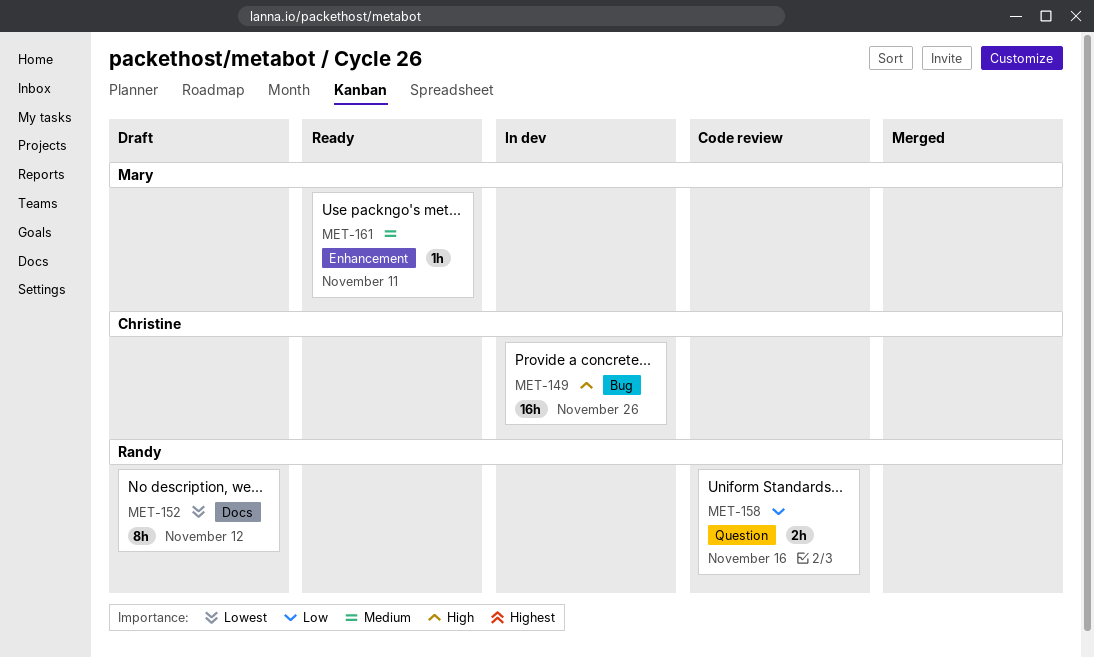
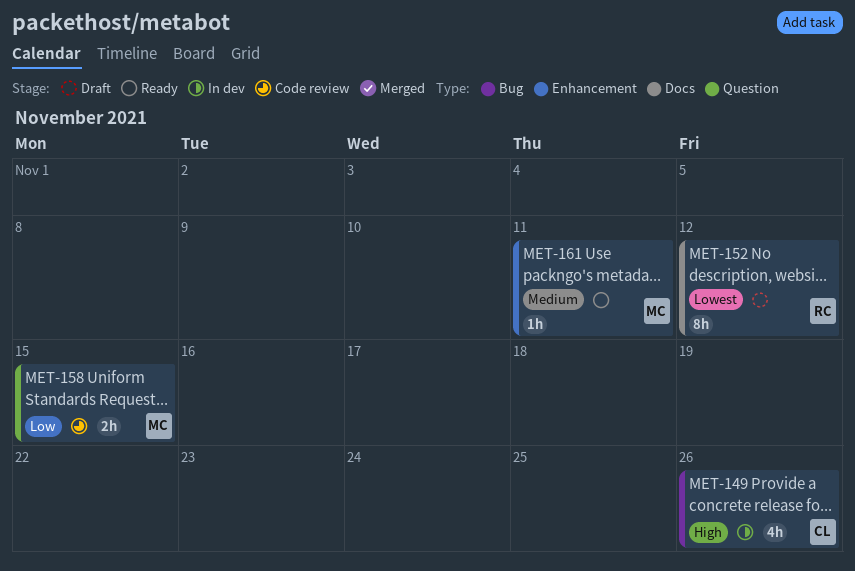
MET-149, estimate: 16h -> 4h
MET-158, owner: Randy -> Mary
MET-158, due: Nov 16 -> Nov 15

